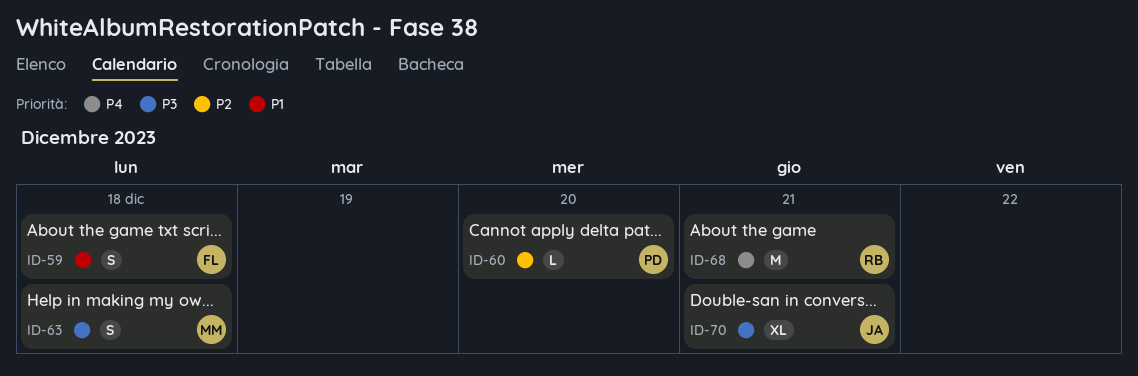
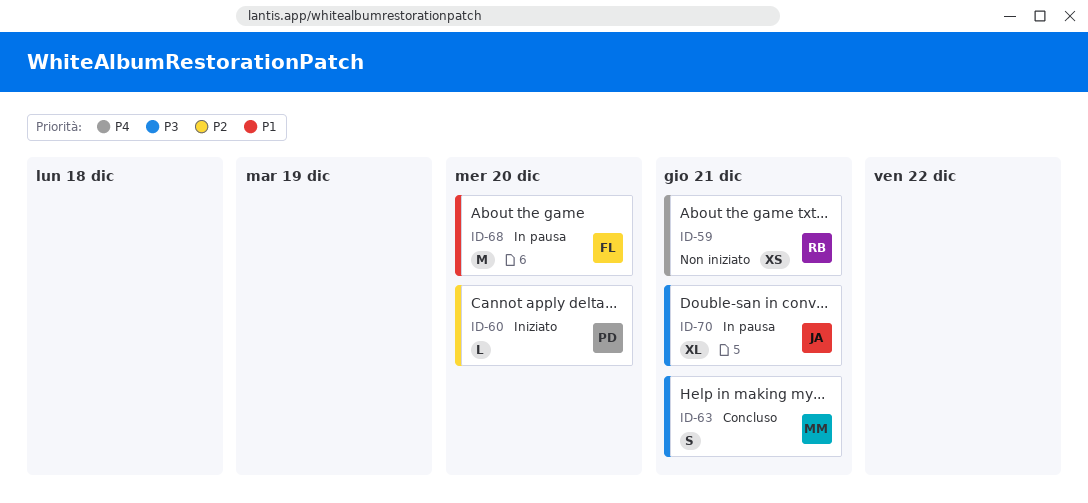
ID-59, owner: FL -> RB
ID-59, priority: P1 -> P4
ID-59, estimate: S -> XS
ID-59, due: Dec 18 -> Dec 21
ID-63, due: Dec 18 -> Dec 21
ID-68, owner: RB -> FL
ID-68, priority: P4 -> P1
ID-68, due: Dec 21 -> Dec 20

